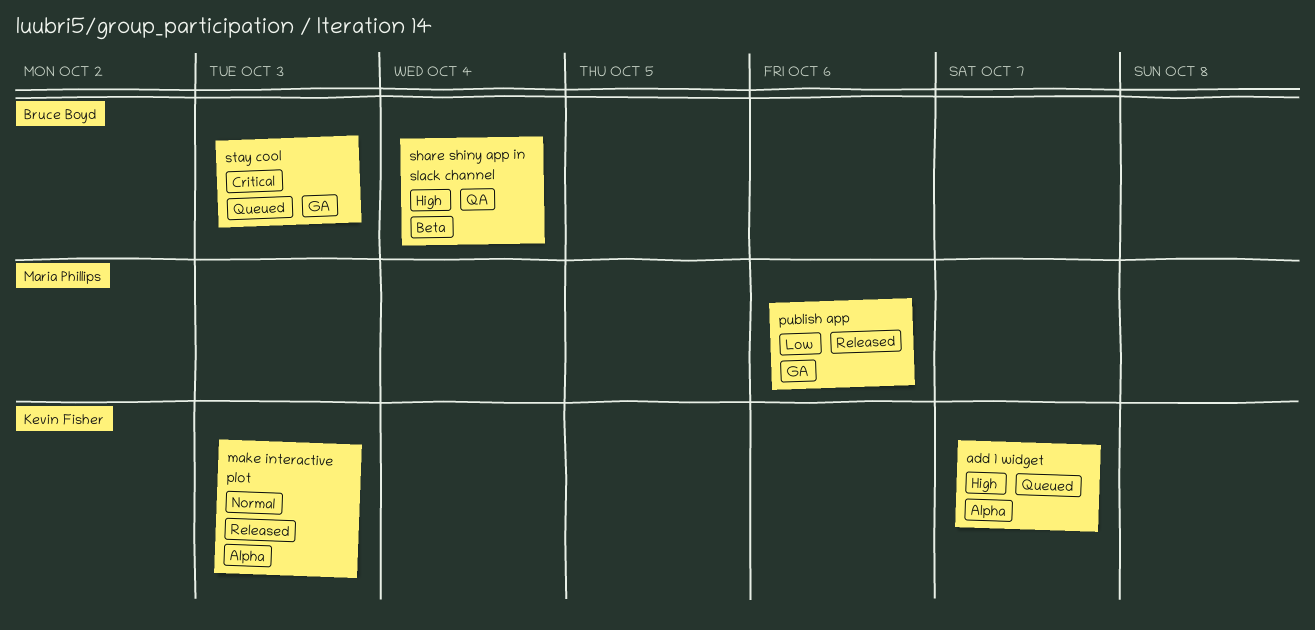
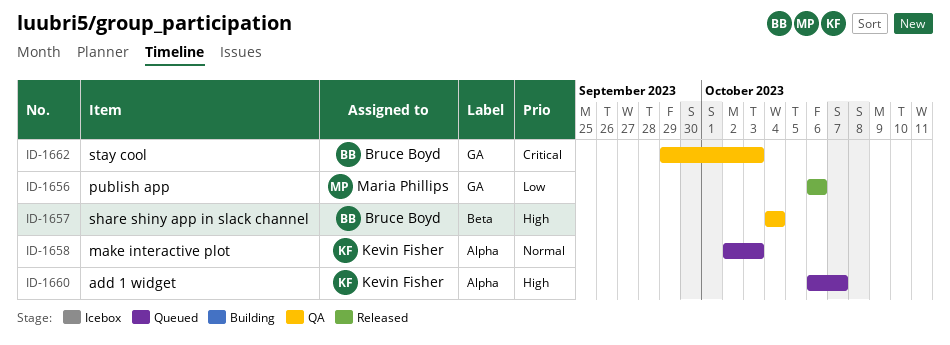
make interactive plot, status: Released -> Queued
stay cool, status: Queued -> QA

